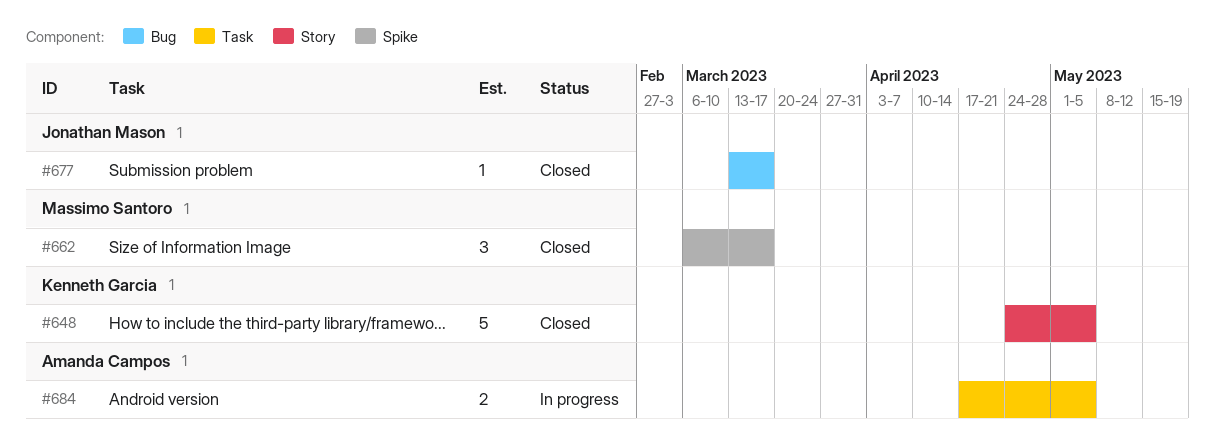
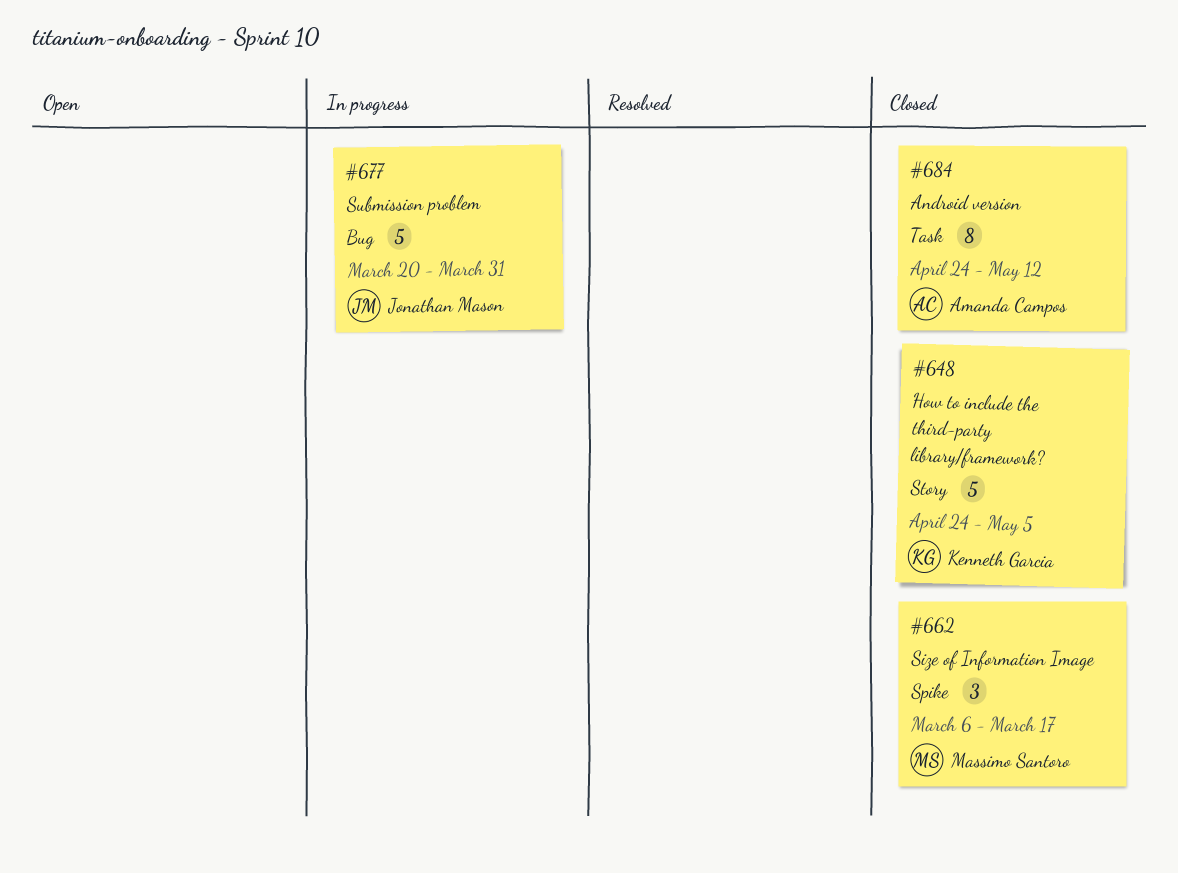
#677, status: Closed -> In progress
#677, estimate: 1 -> 5
#677, start: Mar 13 -> Mar 20
#677, due: Mar 17 -> Mar 31
#684, status: In progress -> Closed
#684, estimate: 2 -> 8
#684, start: Apr 17 -> Apr 24
#684, due: May 5 -> May 12

